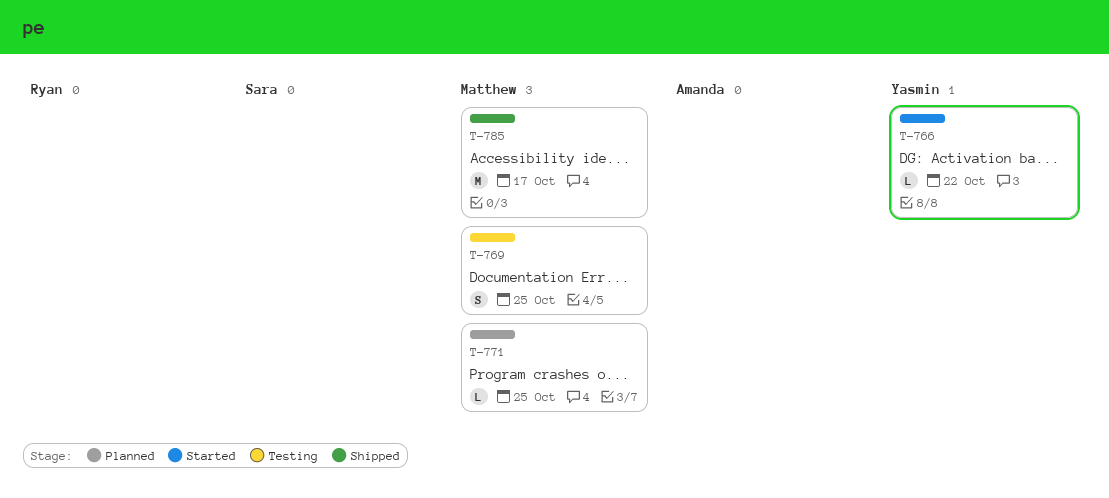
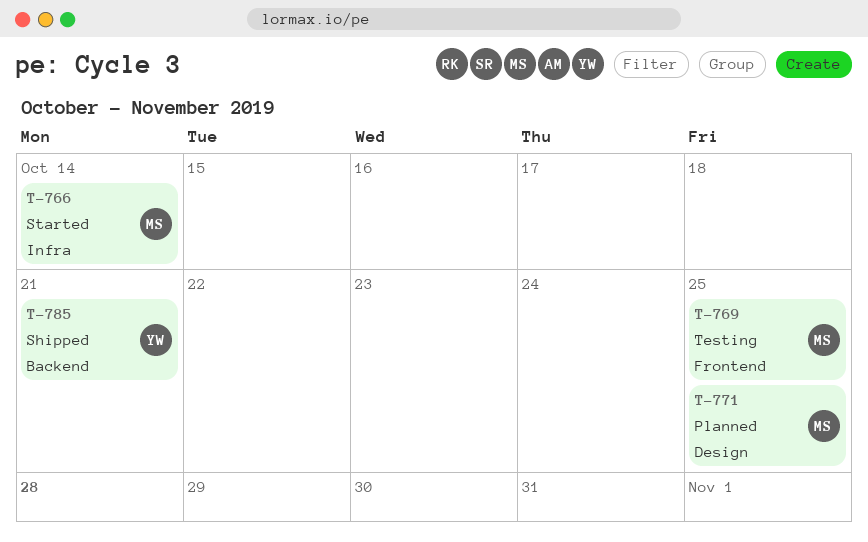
T-766, owner: Yasmin -> Matthew
T-766, due: Oct 22 -> Oct 14
T-785, owner: Matthew -> Yasmin
T-785, due: Oct 17 -> Oct 21

